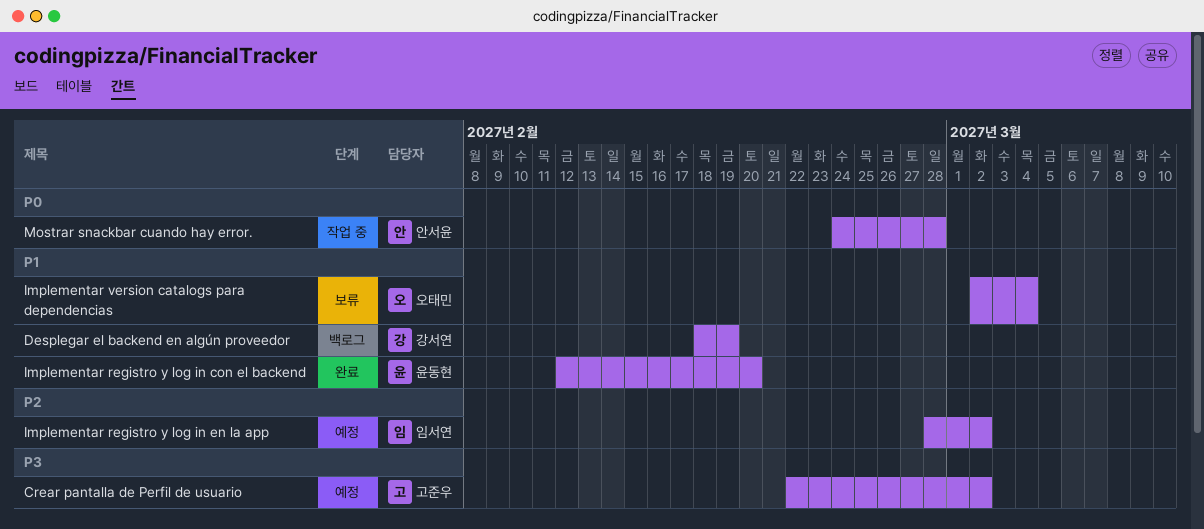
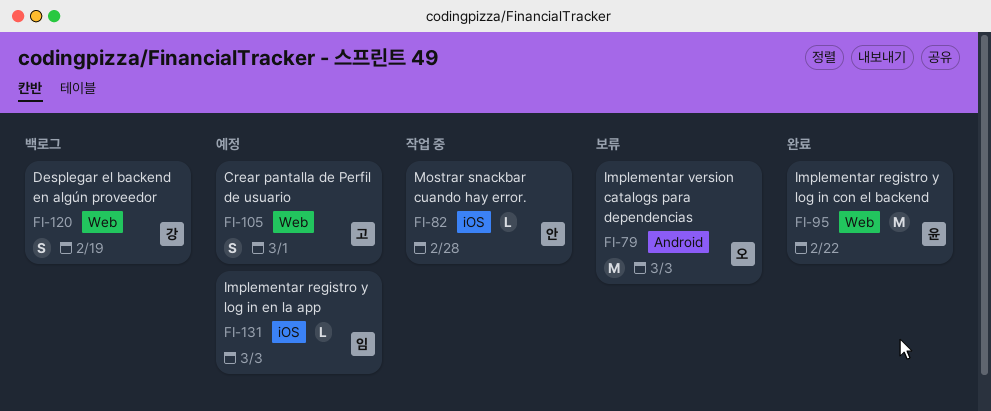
Crear pantalla de Perfil de usuario, due: Mar 2 -> Mar 1
Implementar registro y log in con el backend, due: Feb 20 -> Feb 22
Implementar registro y log in en la app, due: Mar 2 -> Mar 3
Implementar version catalogs para dependencias, due: Mar 4 -> Mar 3

